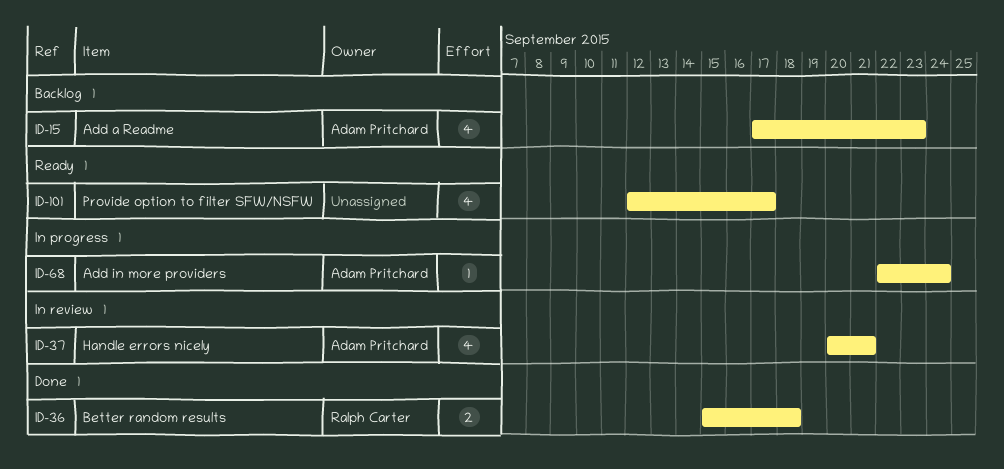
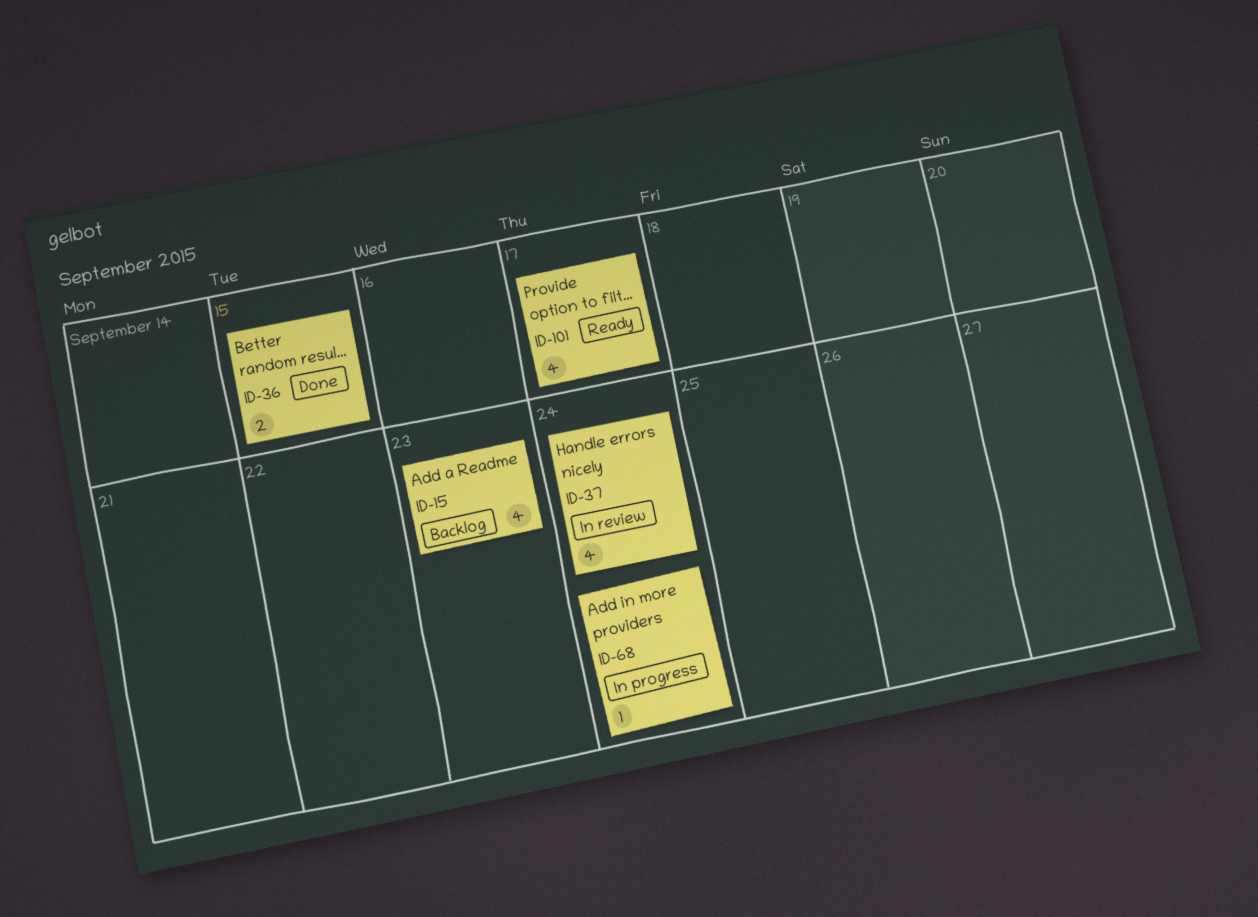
ID-36, due: Sep 18 -> Sep 15
ID-37, due: Sep 21 -> Sep 24

